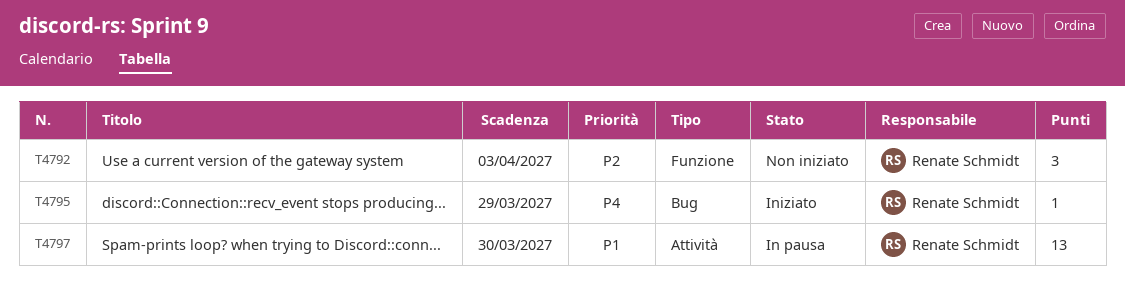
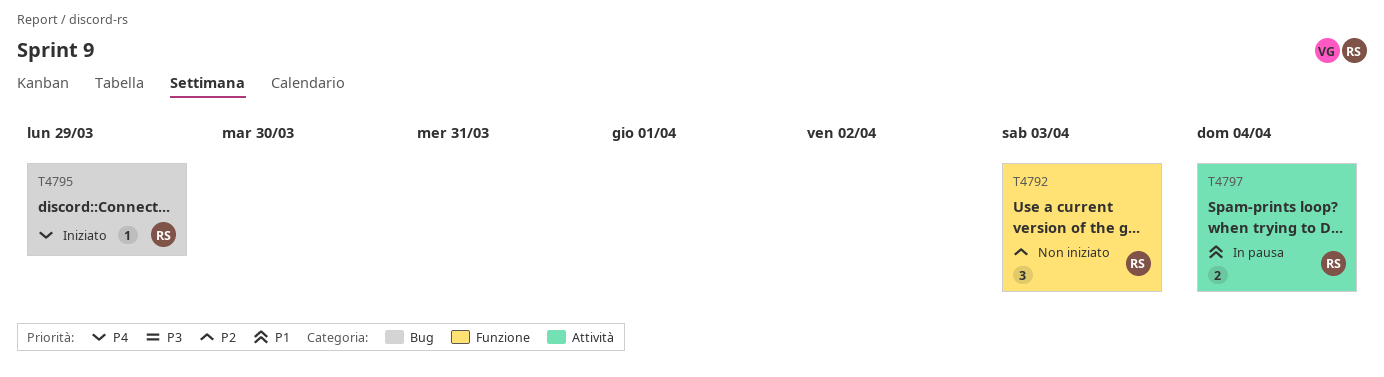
T4797, estimate: 13 -> 2
T4797, due: Mar 30 -> Apr 4

